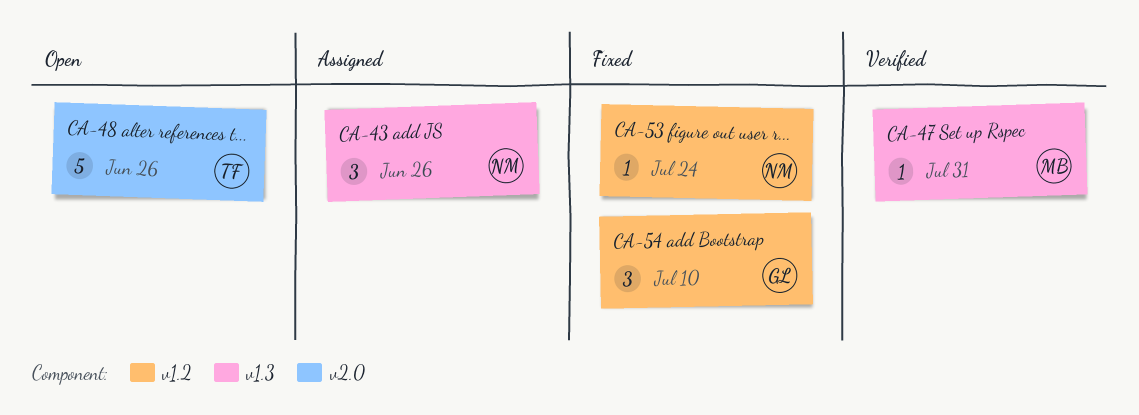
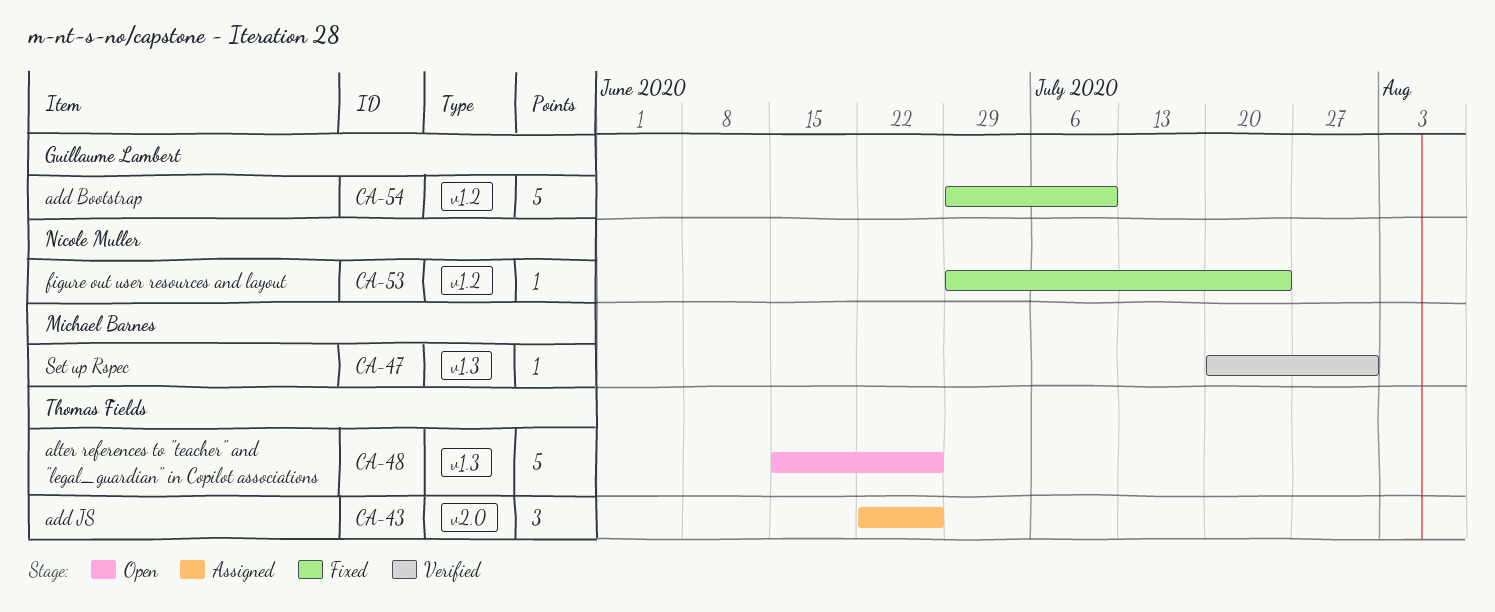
CA-43, owner: Nicole Muller -> Thomas Fields
CA-43, label: v1.3 -> v2.0
CA-48, label: v2.0 -> v1.3
CA-54, estimate: 3 -> 5

